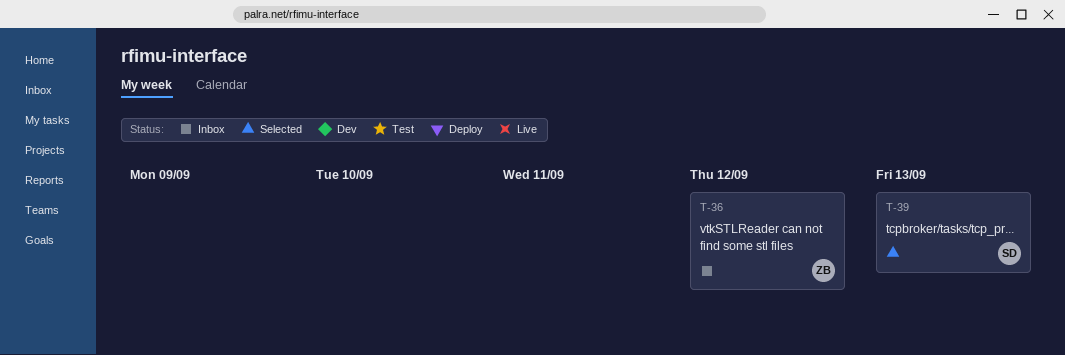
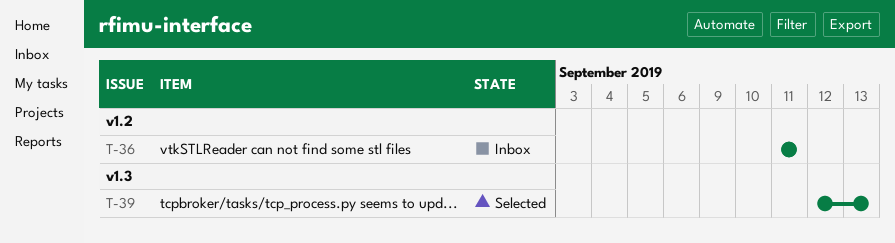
T-36, due: Sep 12 -> Sep 11

